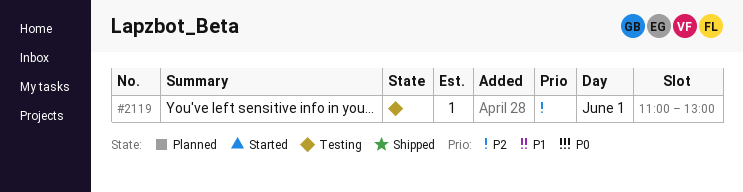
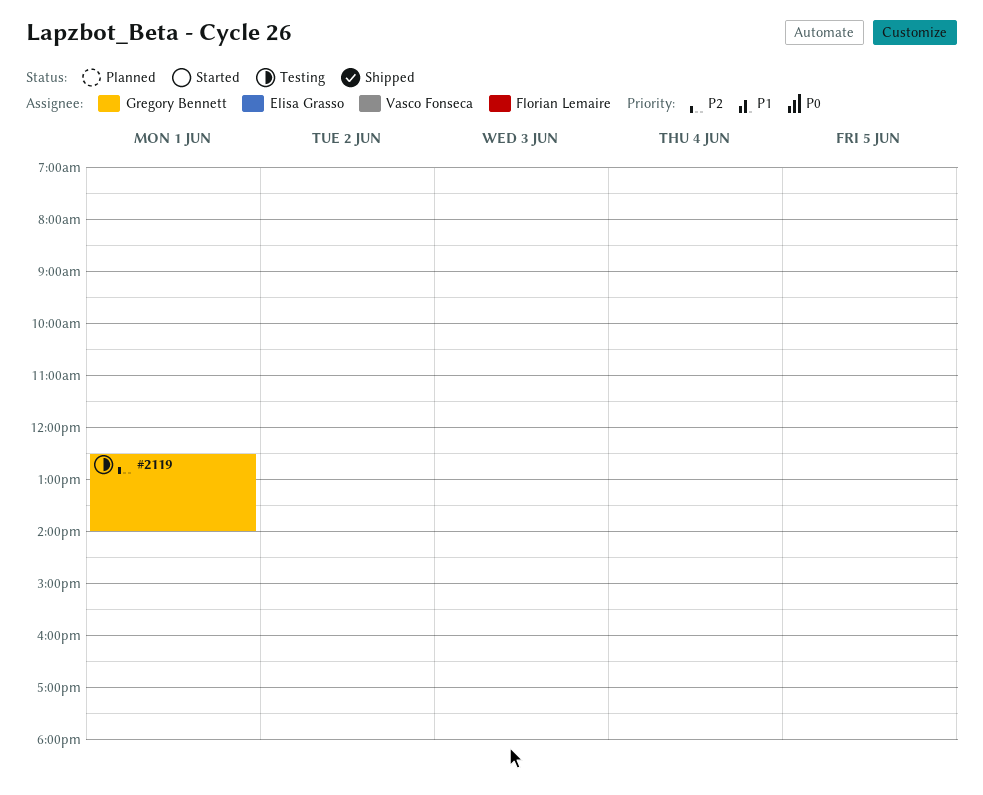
#2119, begins: 11:00 -> 12:30
#2119, ends: 13:00 -> 14:00

